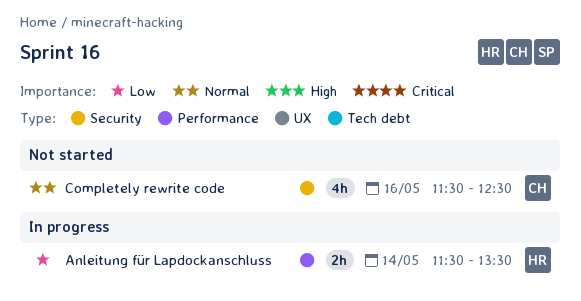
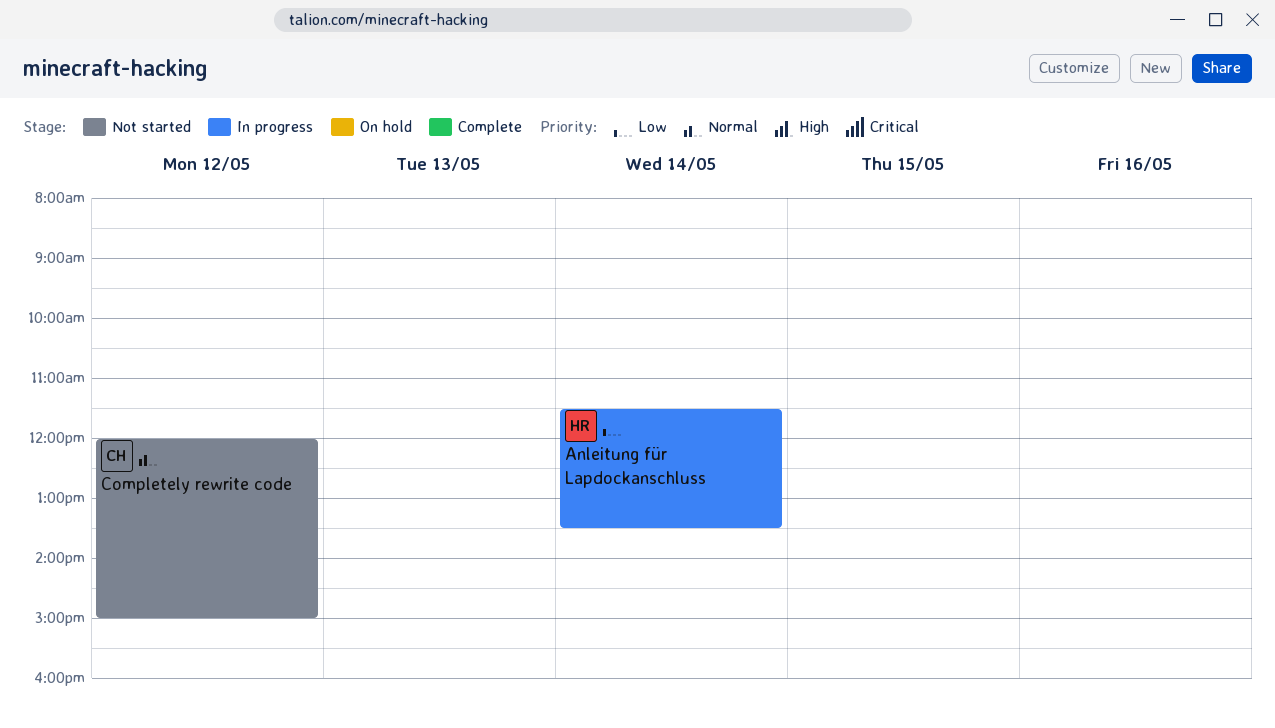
Completely rewrite code, day: May 16 -> May 12
Completely rewrite code, begins: 11:30 -> 12:00
Completely rewrite code, ends: 12:30 -> 15:00

